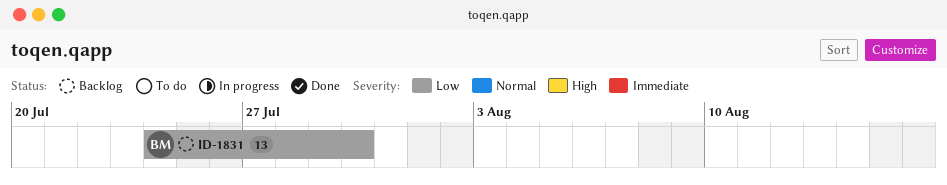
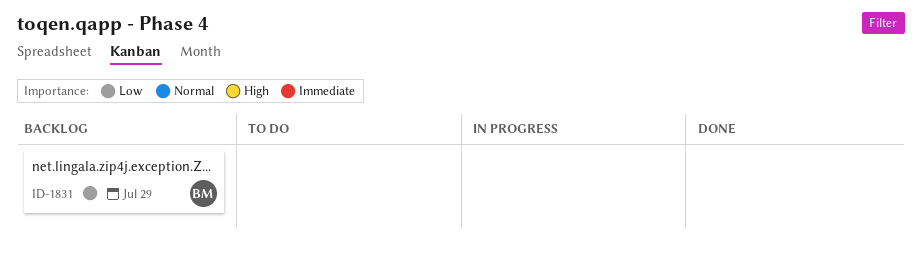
ID-1831, due: Jul 30 -> Jul 29

